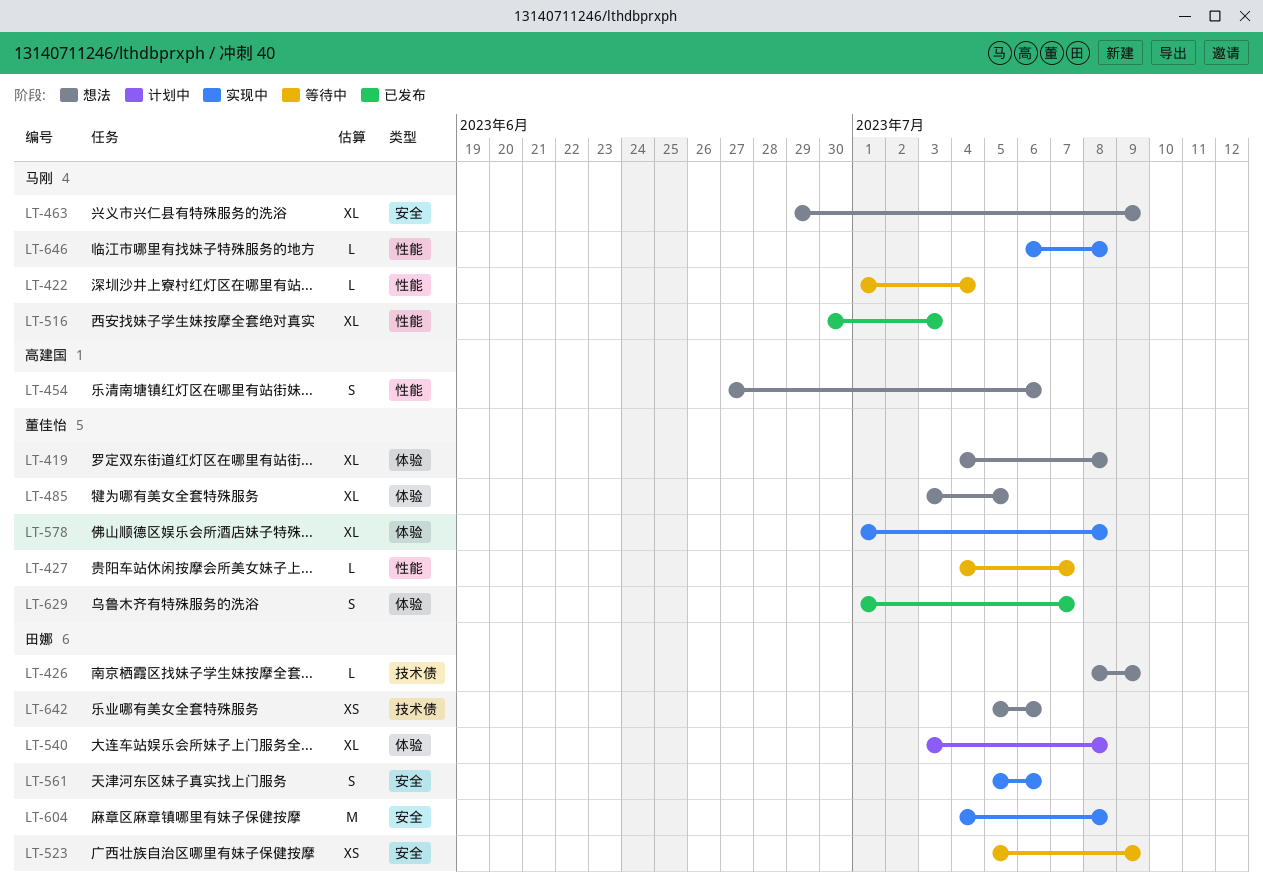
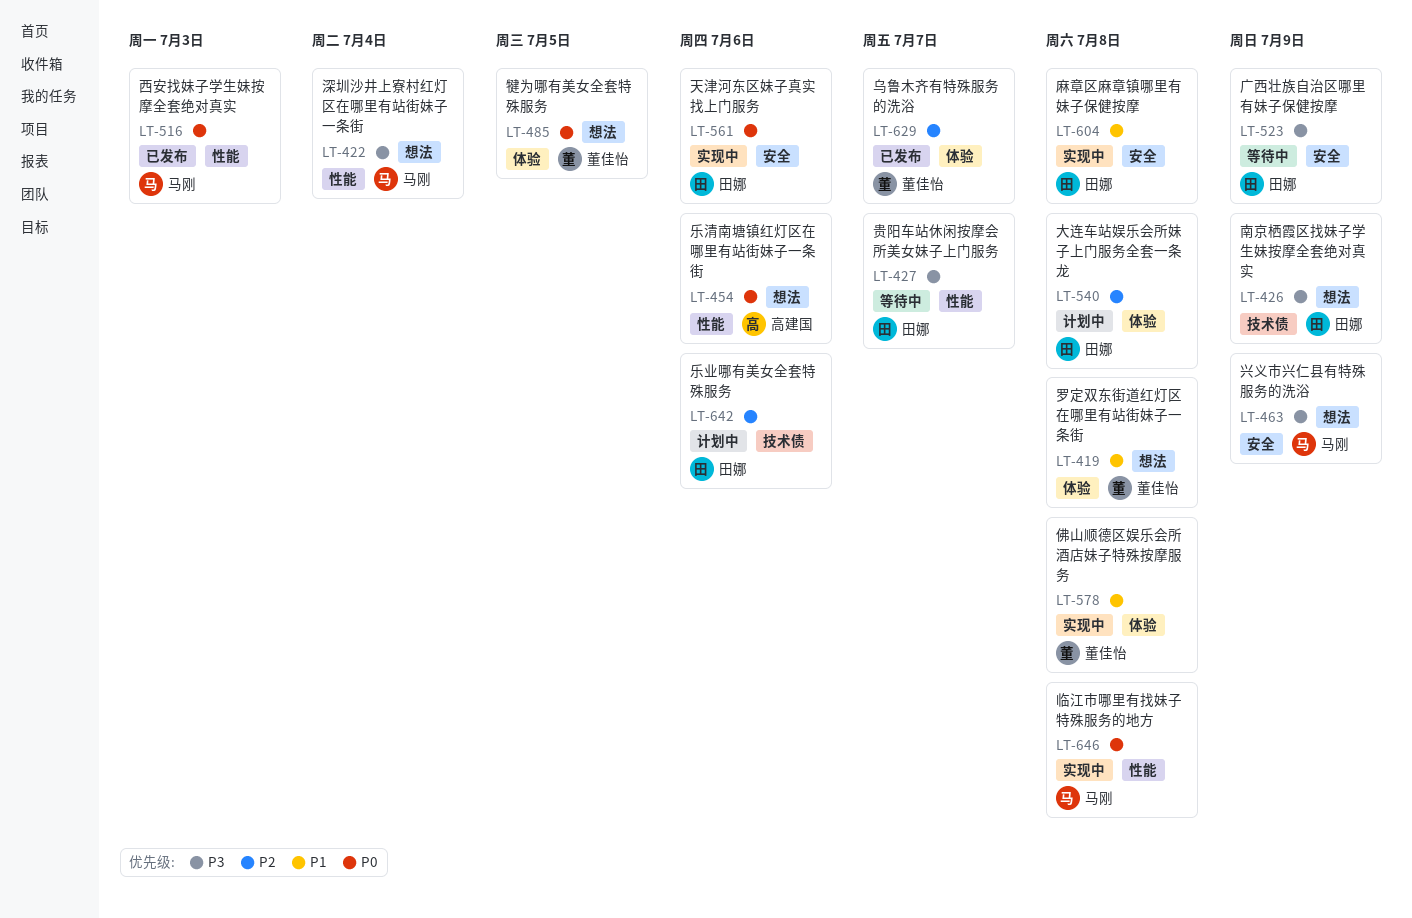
LT-422, status: 等待中 -> 想法
LT-427, owner: 董佳怡 -> 田娜
LT-642, status: 想法 -> 计划中

